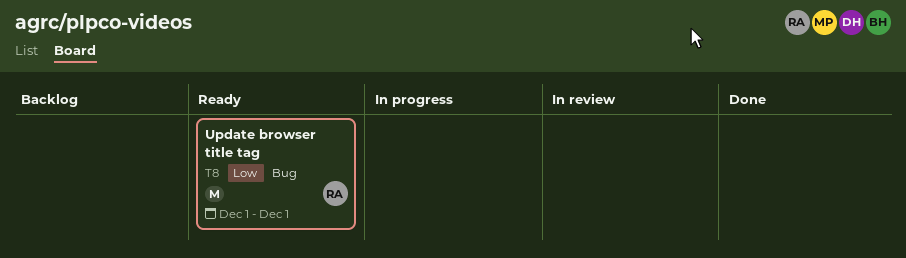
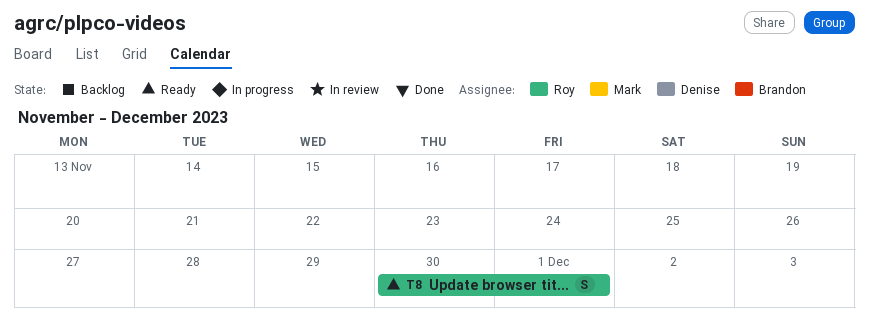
T8, estimate: M -> S
T8, start: Dec 1 -> Nov 30

